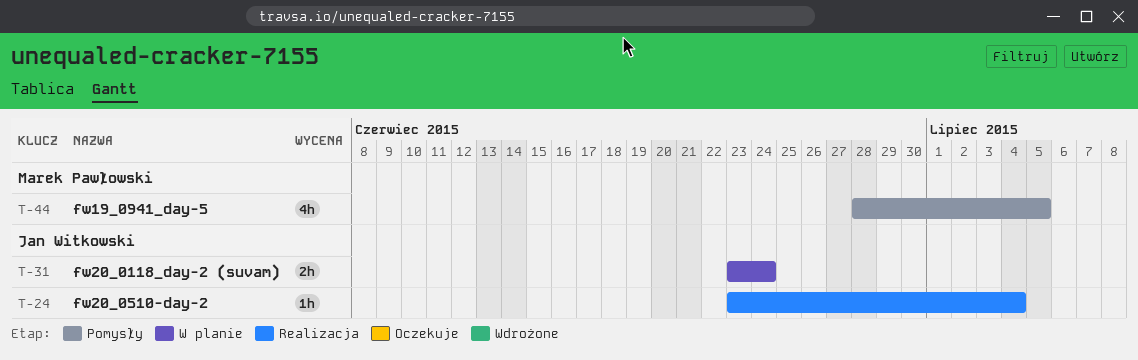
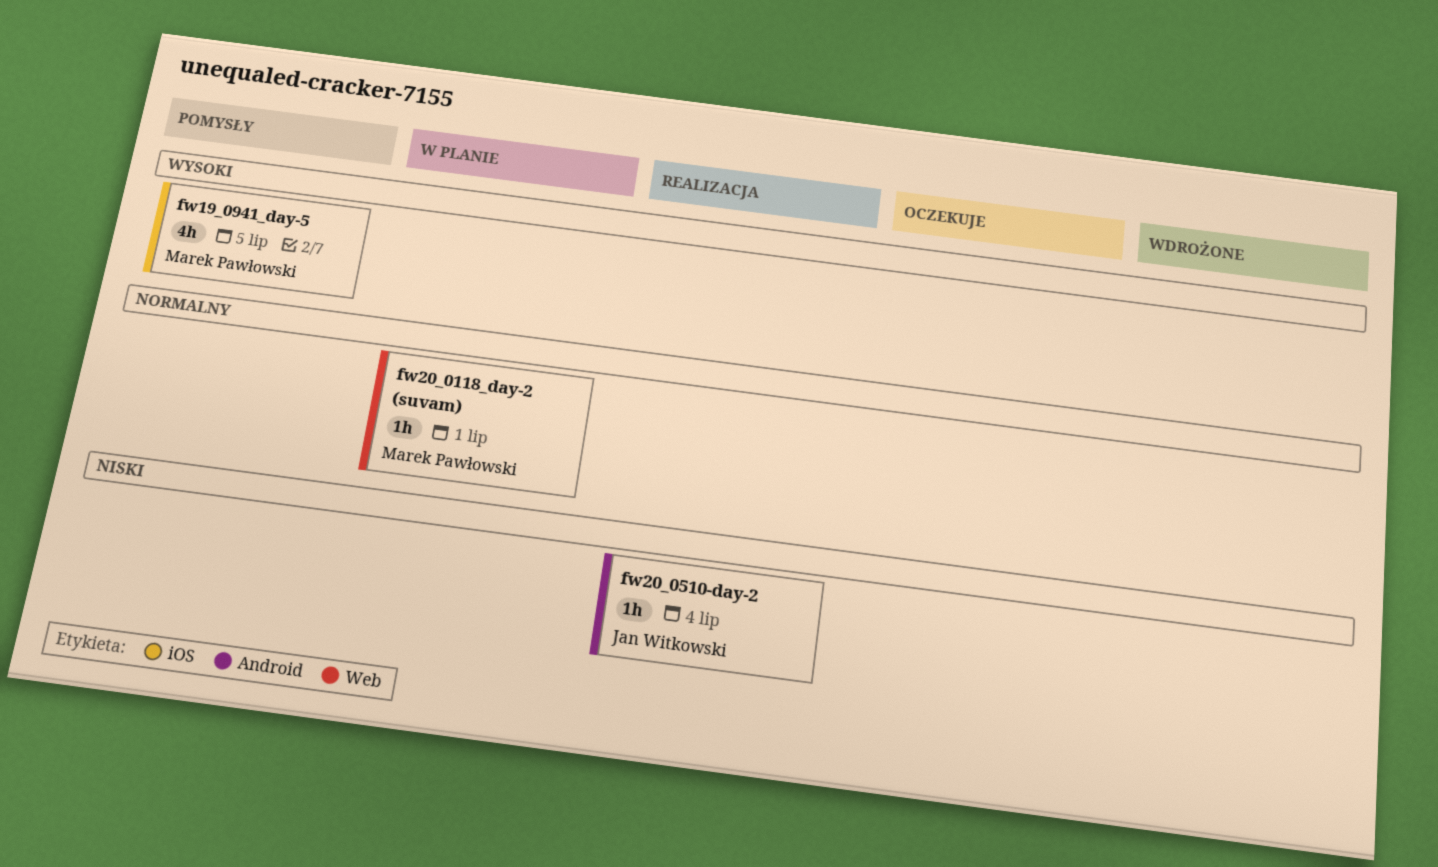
fw20_0118_day-2 (suvam), owner: Jan Witkowski -> Marek Pawłowski
fw20_0118_day-2 (suvam), estimate: 2h -> 1h
fw20_0118_day-2 (suvam), due: Jun 24 -> Jul 1

